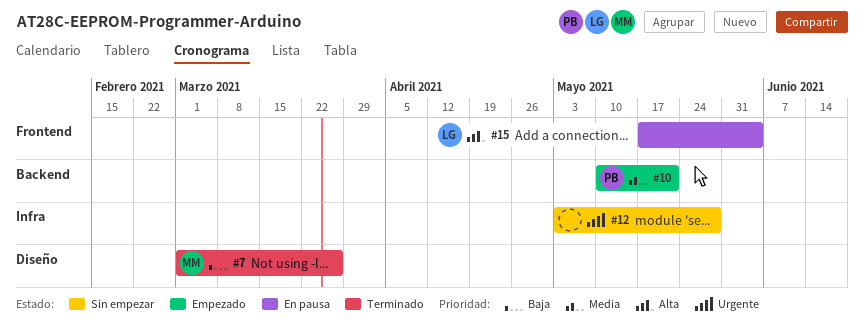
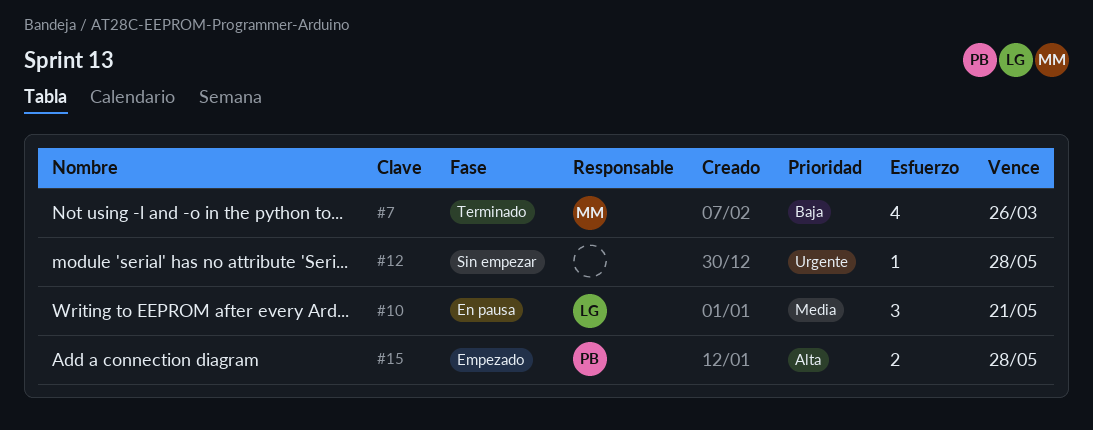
#10, status: Empezado -> En pausa
#10, owner: PB -> LG
#15, status: En pausa -> Empezado
#15, owner: LG -> PB
#15, due: Jun 4 -> May 28

